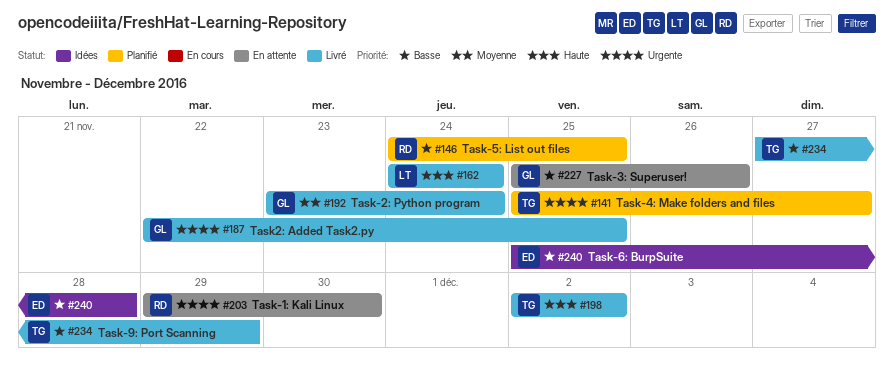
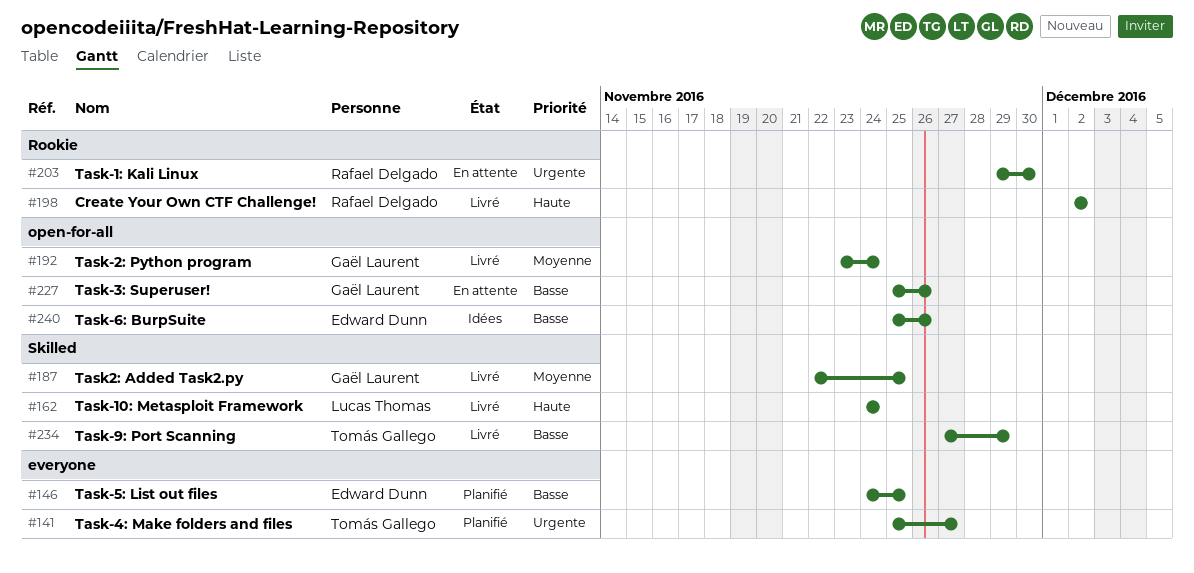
#146, owner: Rafael Delgado -> Edward Dunn
#187, priority: Urgente -> Moyenne
#198, owner: Tomás Gallego -> Rafael Delgado
#240, due: Nov 28 -> Nov 26

